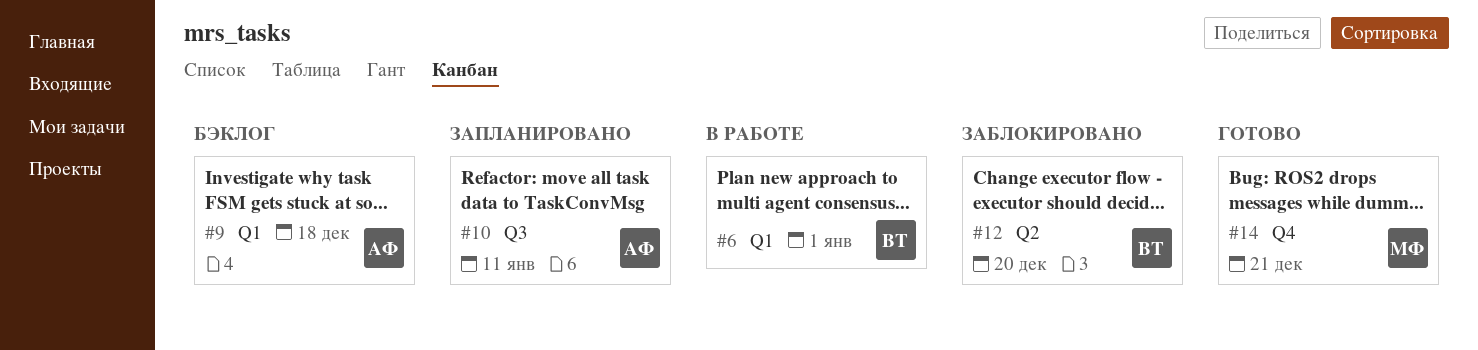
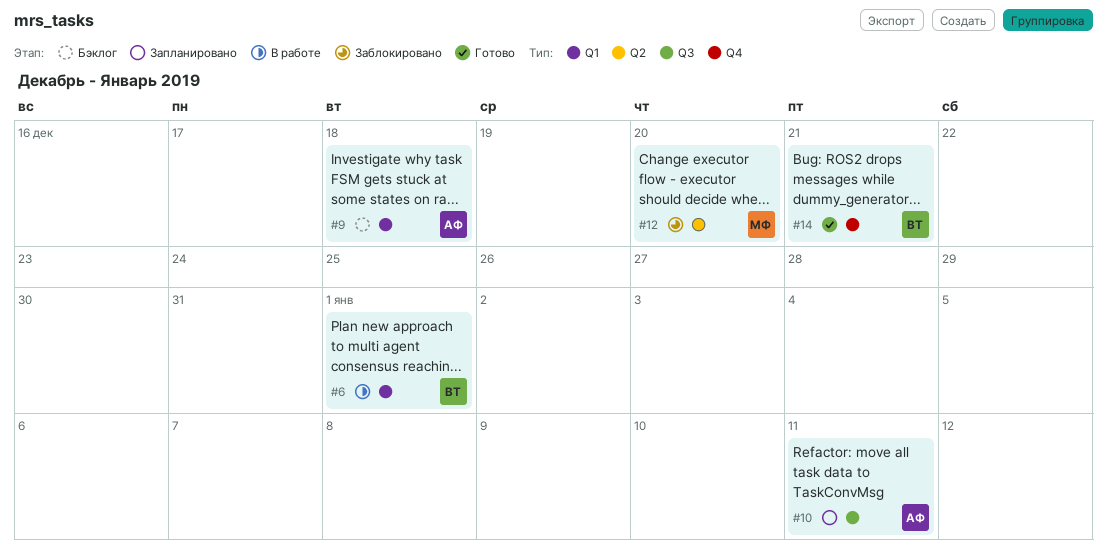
#12, owner: ВТ -> МФ
#14, owner: МФ -> ВТ

